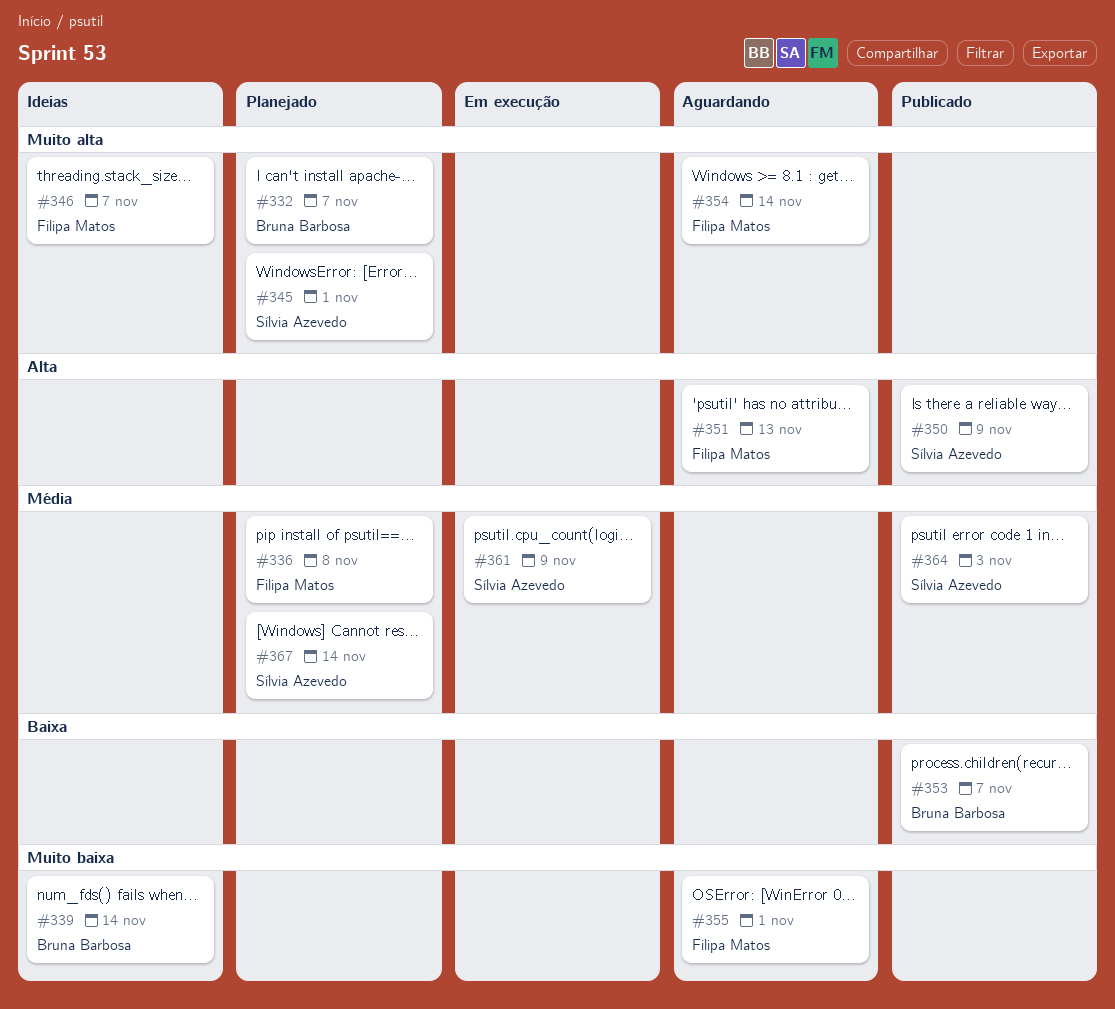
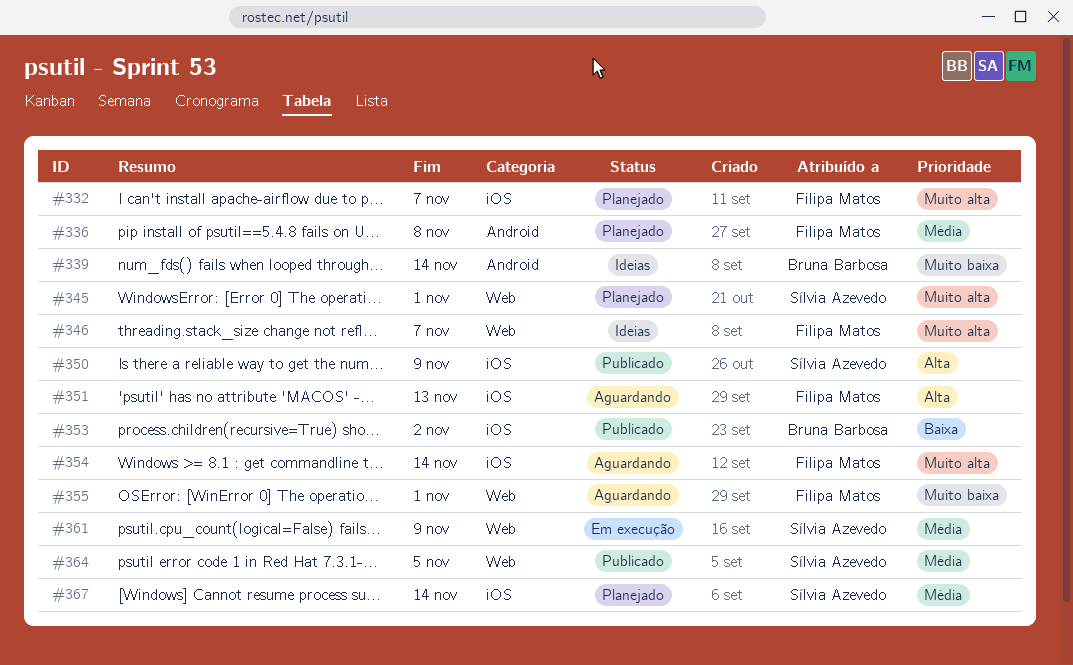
#332, owner: Bruna Barbosa -> Filipa Matos
#353, due: Nov 7 -> Nov 2
#364, due: Nov 3 -> Nov 5

